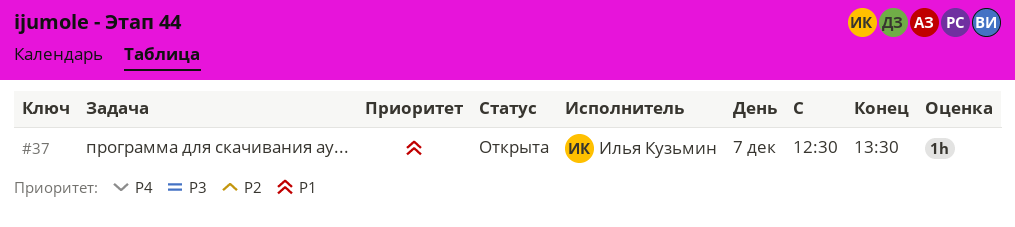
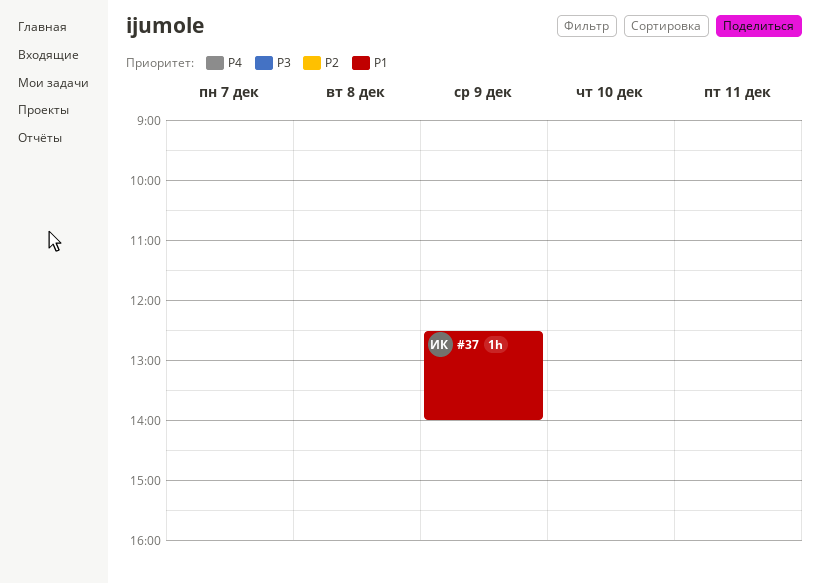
#37, day: Dec 7 -> Dec 9
#37, ends: 13:30 -> 14:00

